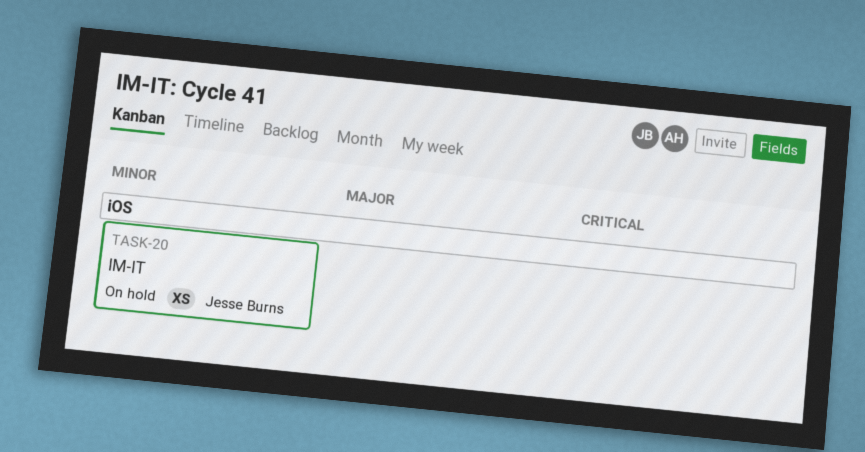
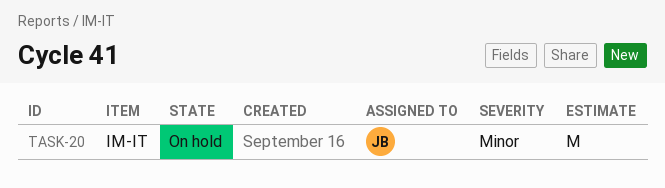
TASK-20, estimate: XS -> M

